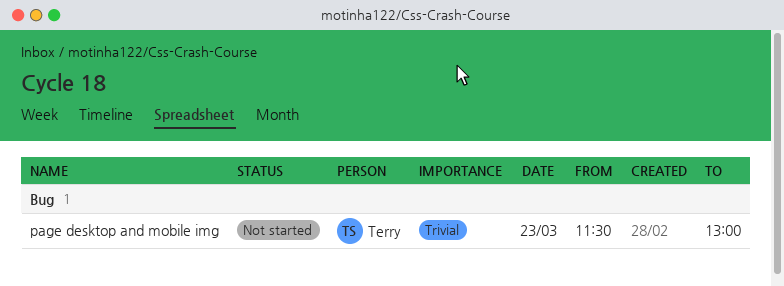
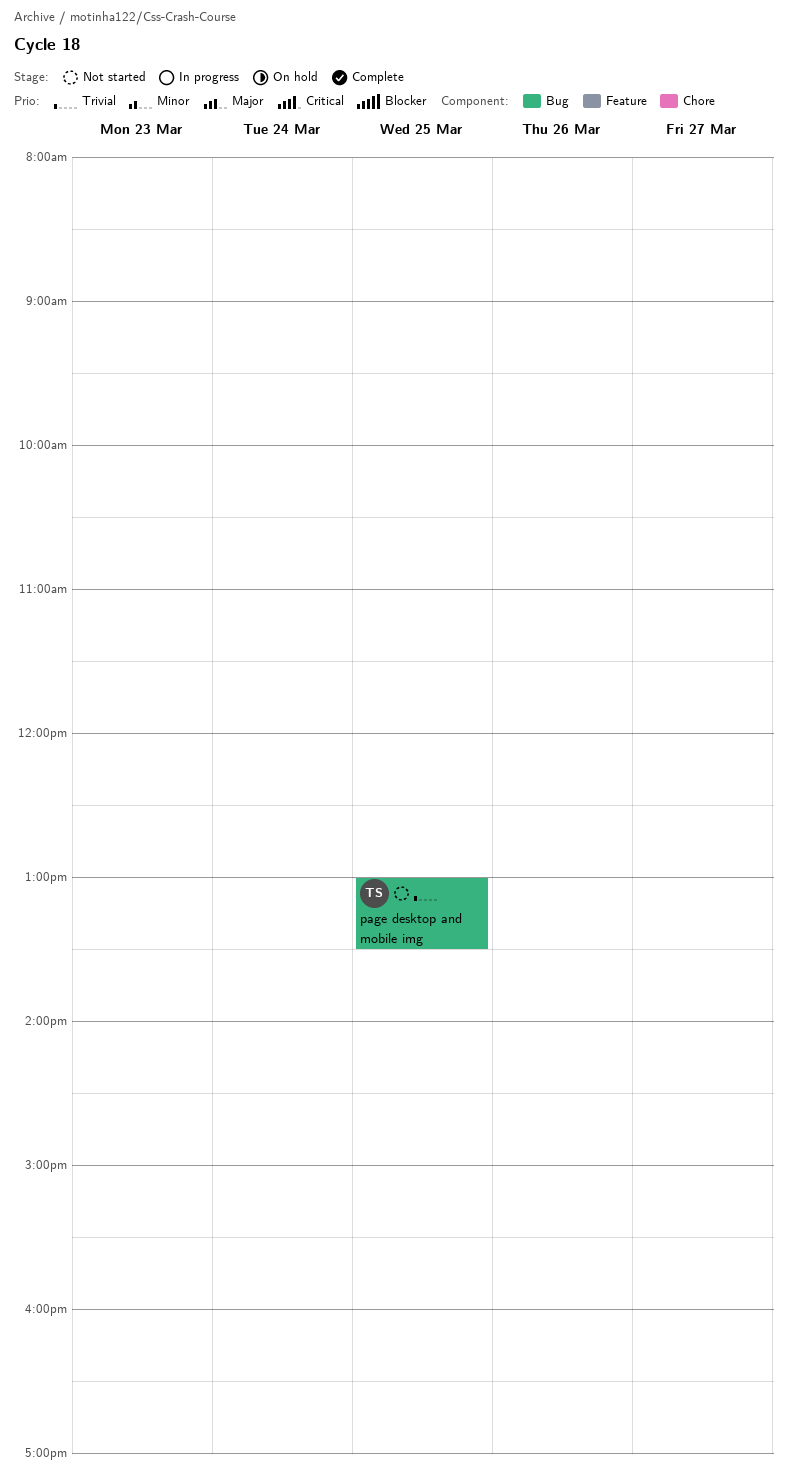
page desktop and mobile img, day: Mar 23 -> Mar 25
page desktop and mobile img, begins: 11:30 -> 13:00
page desktop and mobile img, ends: 13:00 -> 13:30

